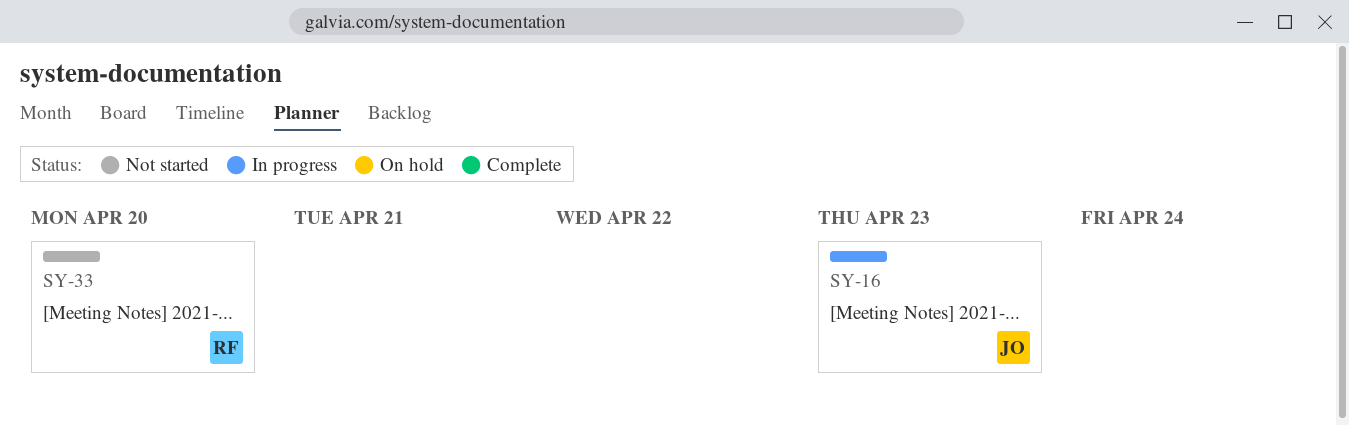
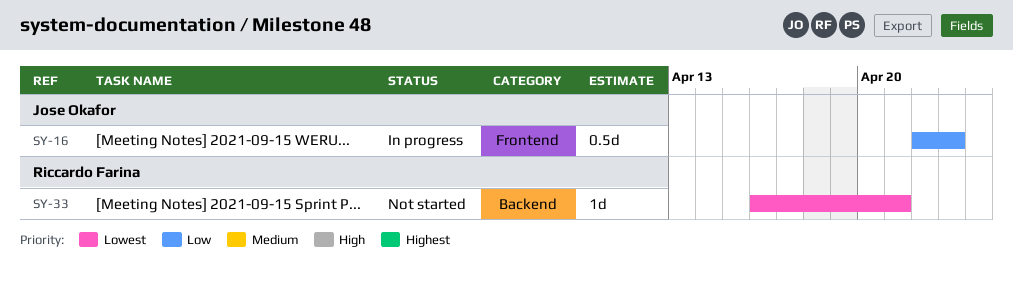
SY-33, due: Apr 20 -> Apr 21

